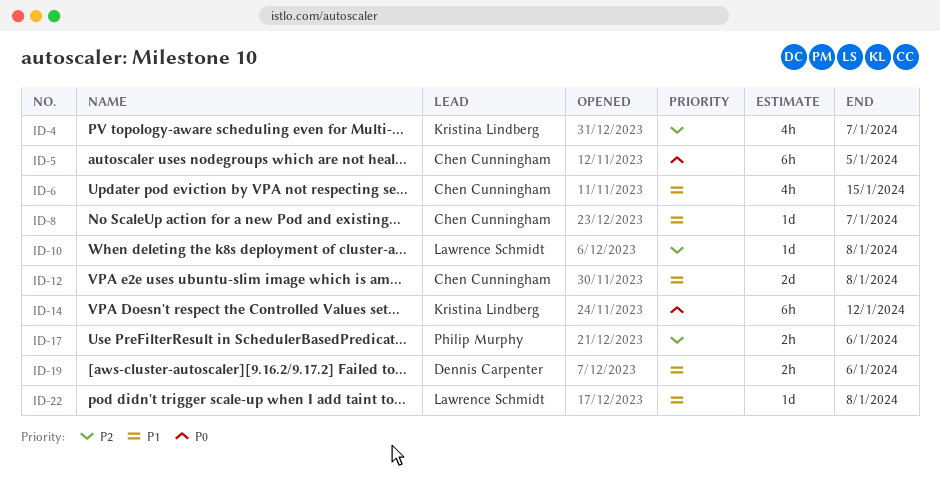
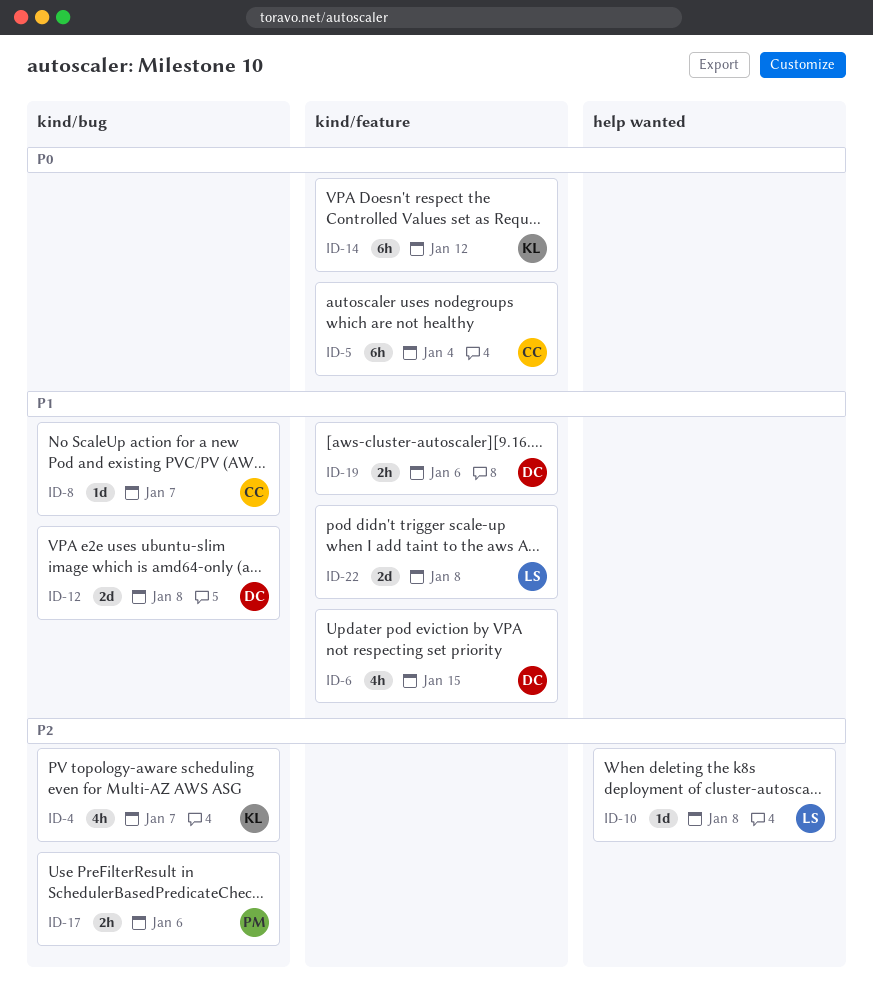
ID-5, due: Jan 5 -> Jan 4
ID-6, owner: Chen Cunningham -> Dennis Carpenter
ID-12, owner: Chen Cunningham -> Dennis Carpenter
ID-22, estimate: 1d -> 2d

